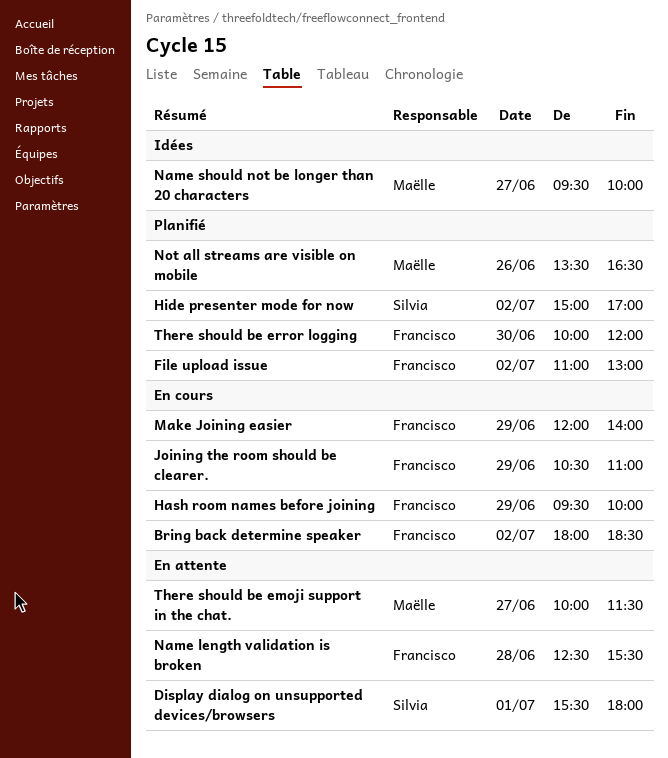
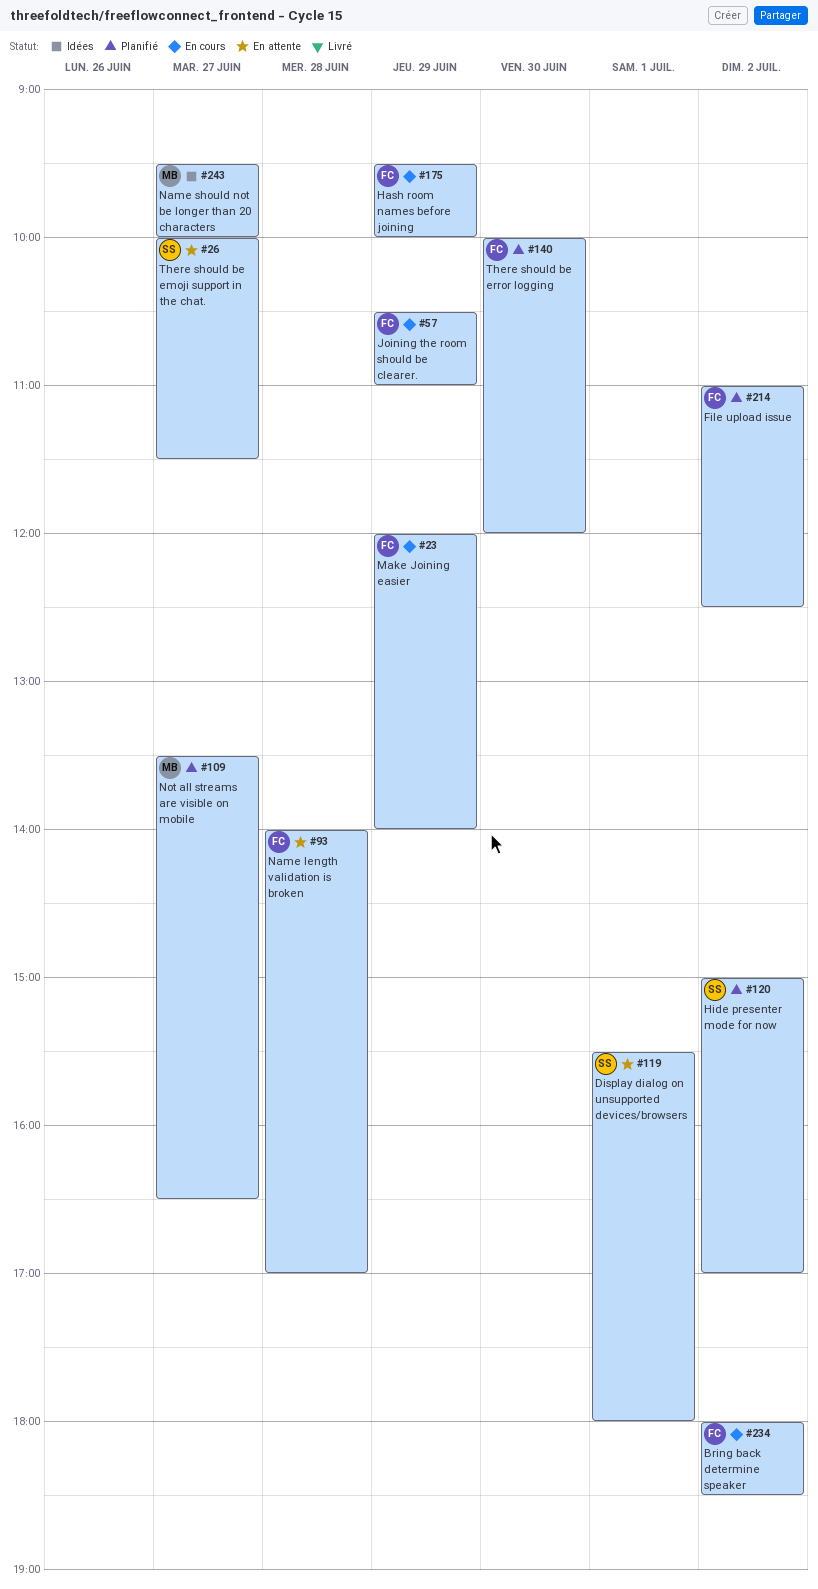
File upload issue, ends: 13:00 -> 12:30
Name length validation is broken, begins: 12:30 -> 14:00
Name length validation is broken, ends: 15:30 -> 17:00
Not all streams are visible on mobile, day: Jun 26 -> Jun 27
There should be emoji support in the chat., owner: Maëlle -> Silvia

